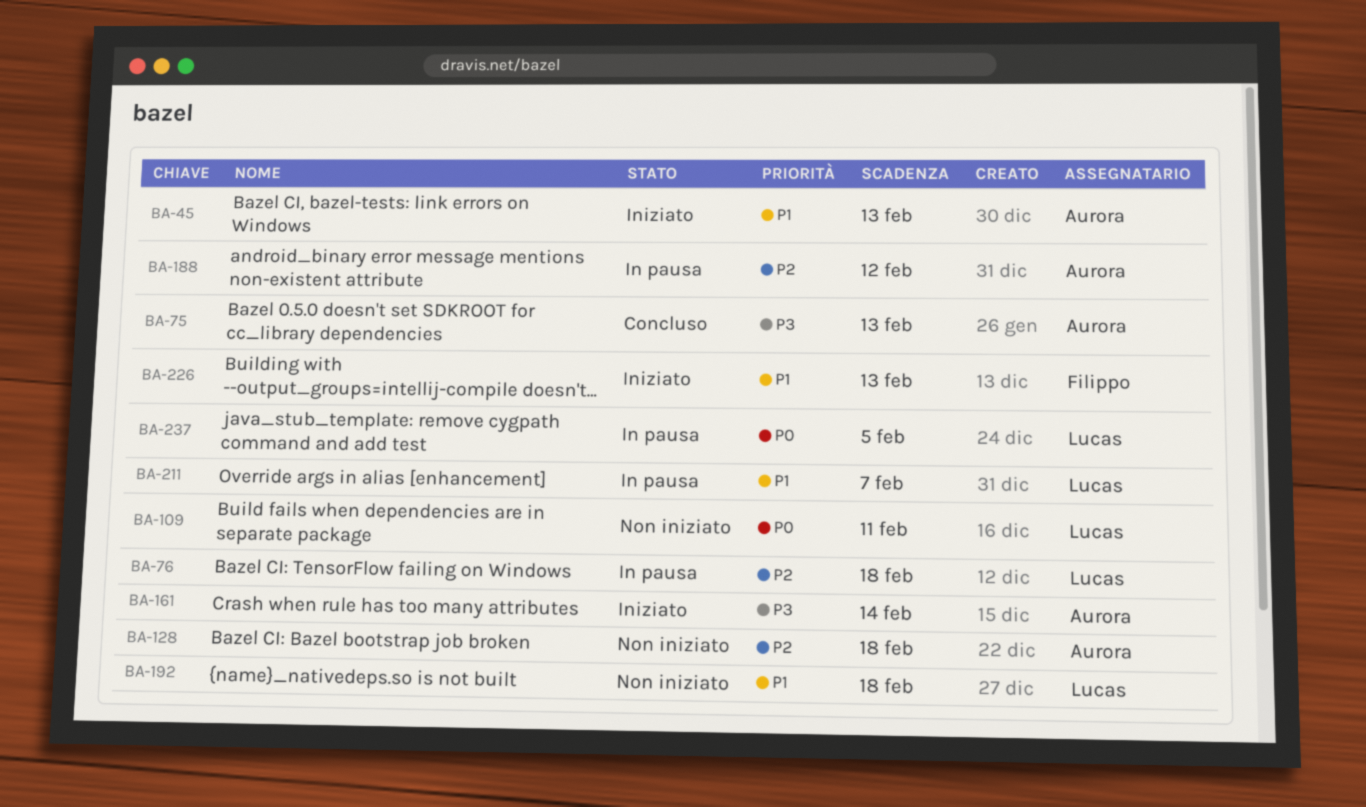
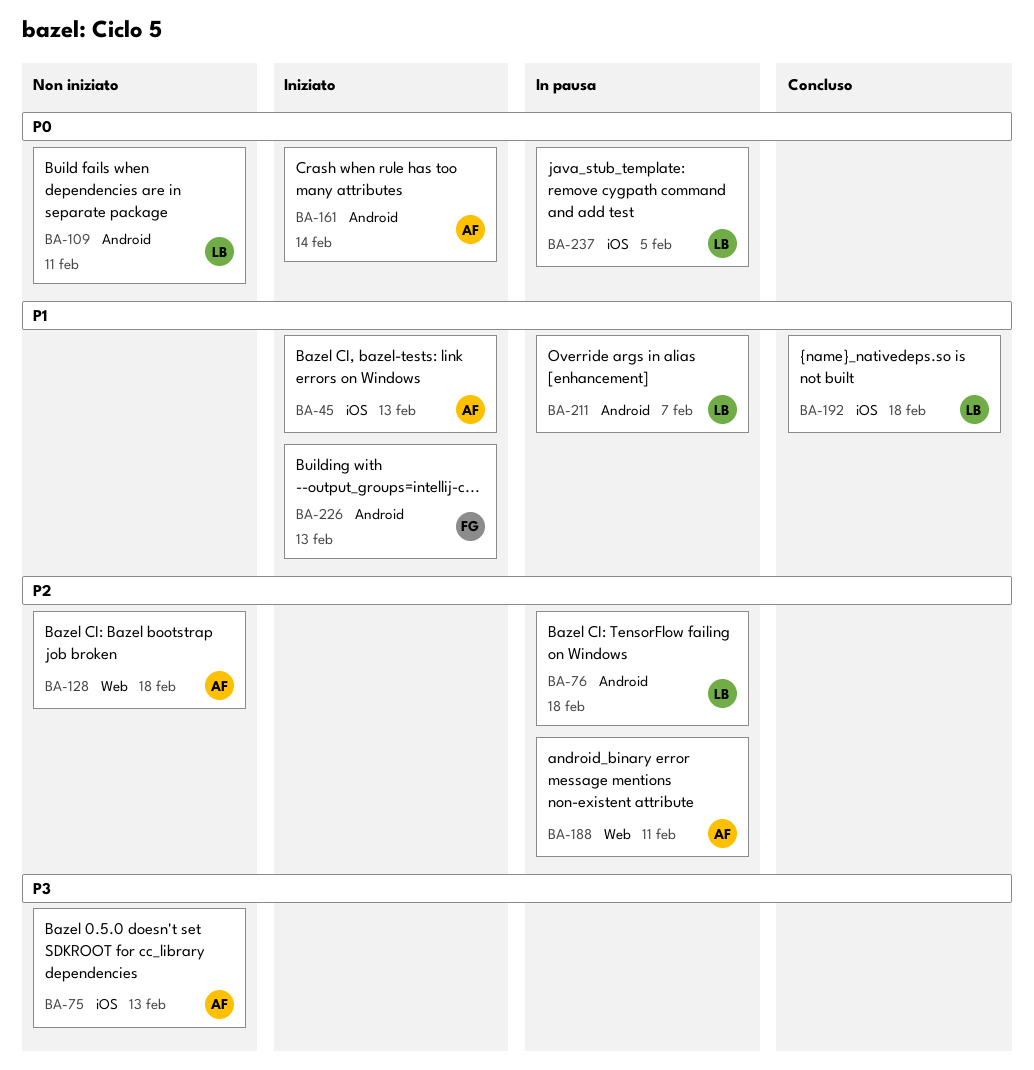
BA-75, status: Concluso -> Non iniziato
BA-161, priority: P3 -> P0
BA-188, due: Feb 12 -> Feb 11
BA-192, status: Non iniziato -> Concluso

